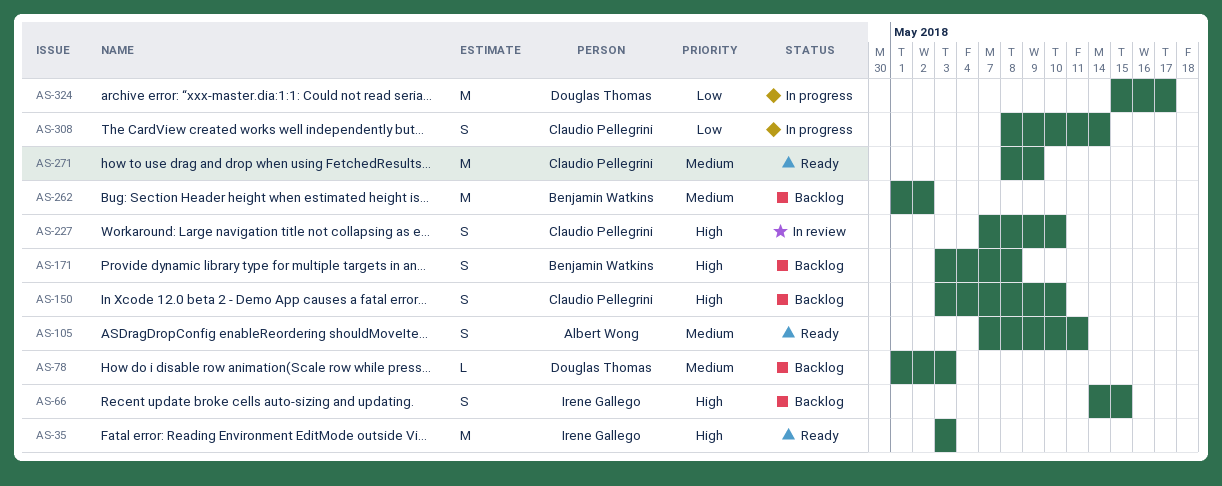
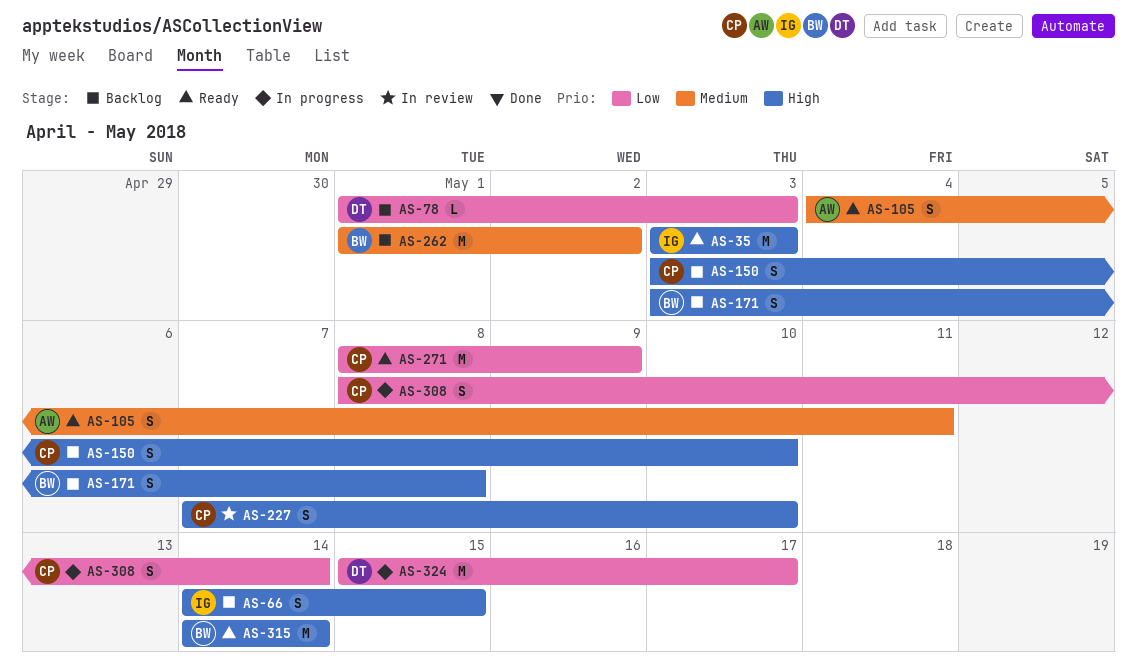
AS-78, priority: Medium -> Low
AS-105, start: May 7 -> May 4
AS-271, priority: Medium -> Low
AS-315: none -> present

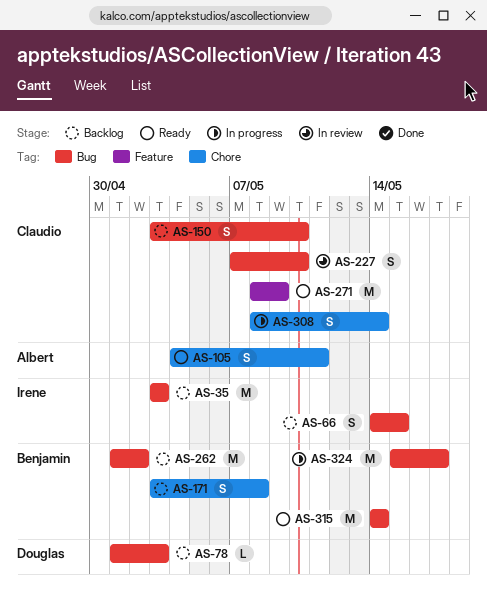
AS-35, status: Ready -> Backlog
AS-324, owner: Douglas -> Benjamin

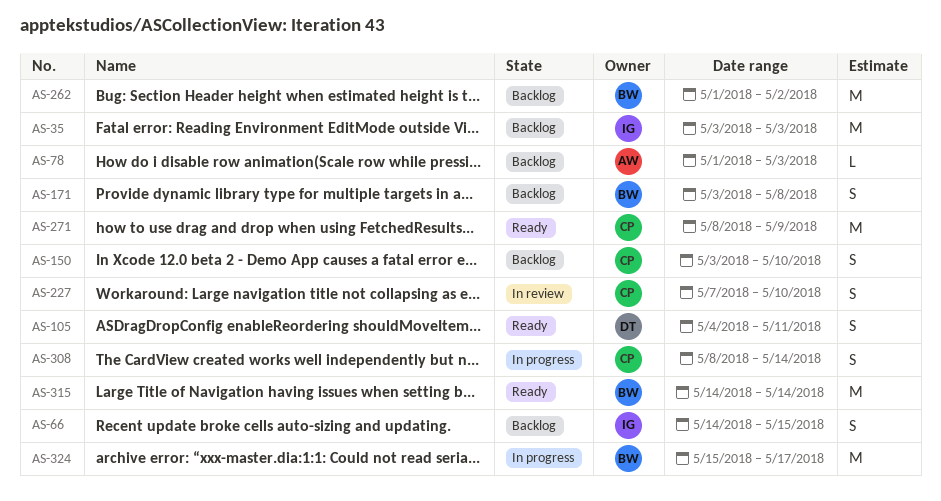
AS-78, owner: Douglas -> Albert
AS-105, owner: Albert -> Douglas

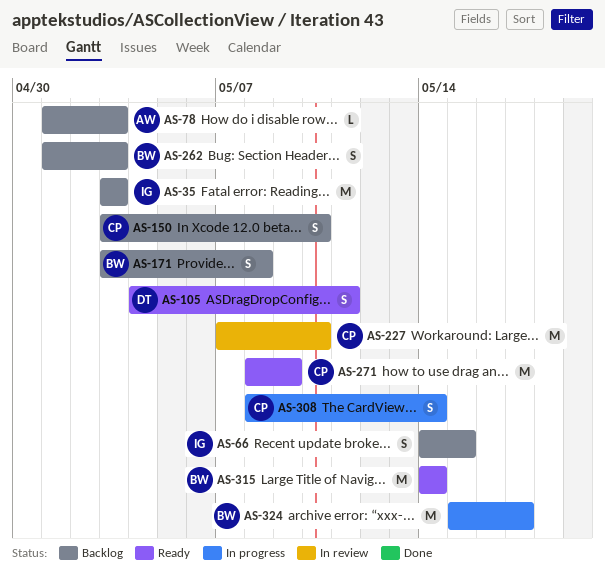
AS-227, estimate: S -> M
AS-262, estimate: M -> S
AS-262, due: May 2 -> May 3

